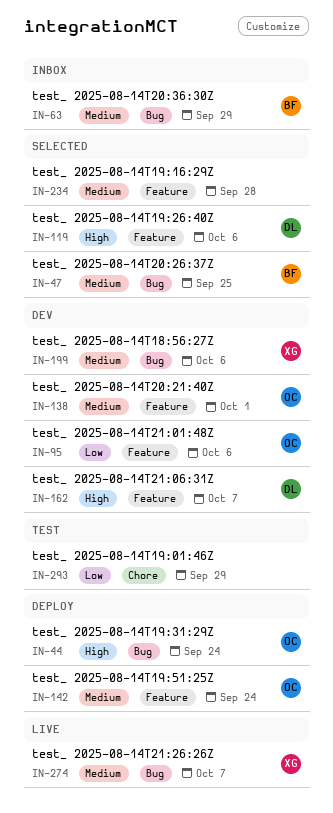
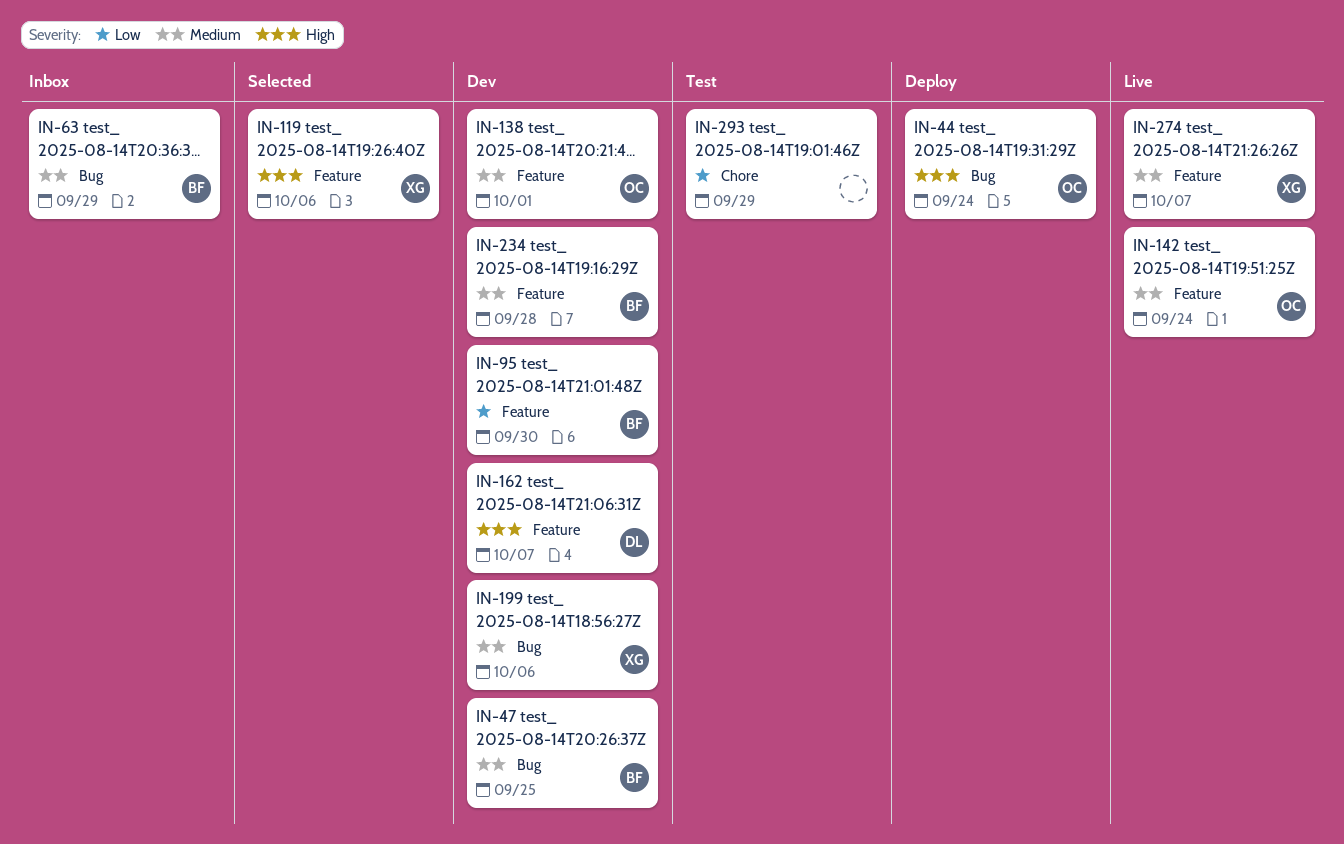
IN-47, status: Selected -> Dev
IN-95, owner: OC -> BF
IN-95, due: Oct 6 -> Sep 30
IN-119, owner: DL -> XG
IN-142, status: Deploy -> Live
IN-234, status: Selected -> Dev
IN-234, owner: none -> BF
IN-274, label: Bug -> Feature

